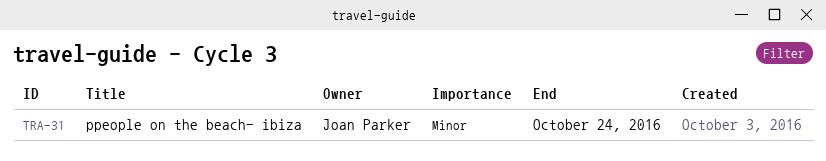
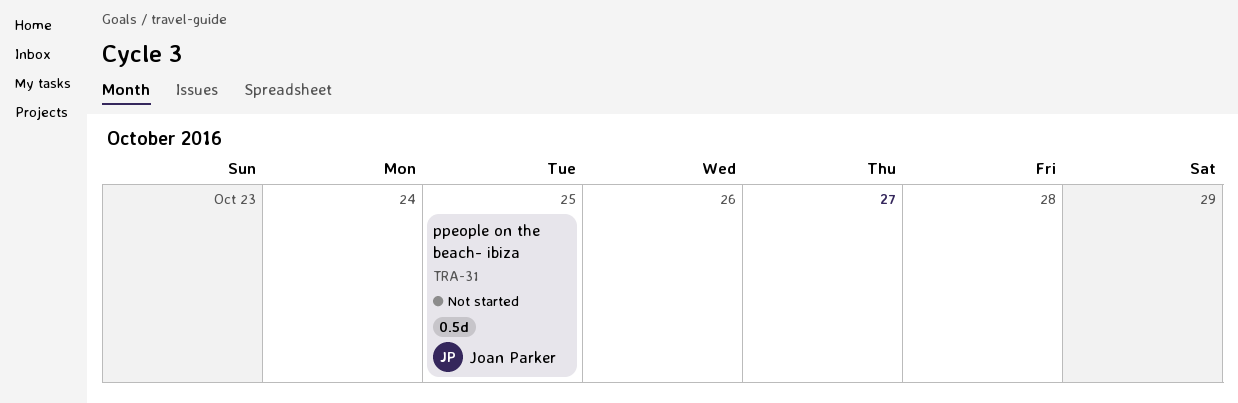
TRA-31, due: Oct 24 -> Oct 25

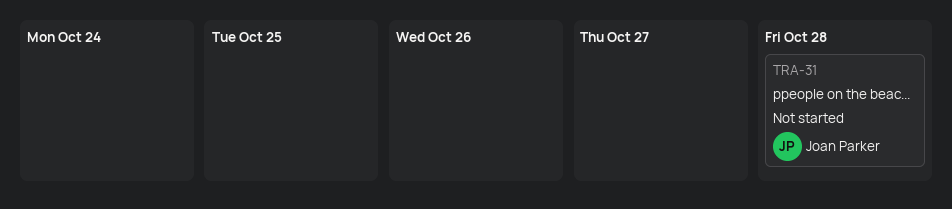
TRA-31, due: Oct 25 -> Oct 28

